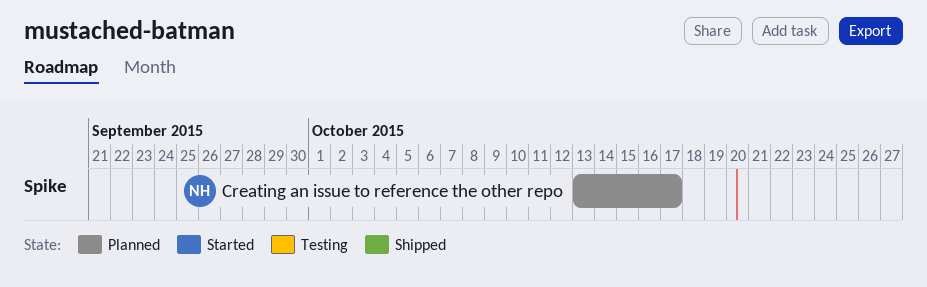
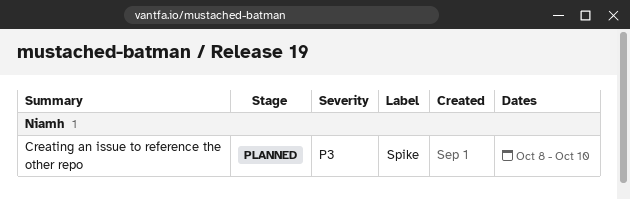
Creating an issue to reference the other repo, start: Oct 13 -> Oct 8
Creating an issue to reference the other repo, due: Oct 17 -> Oct 10

